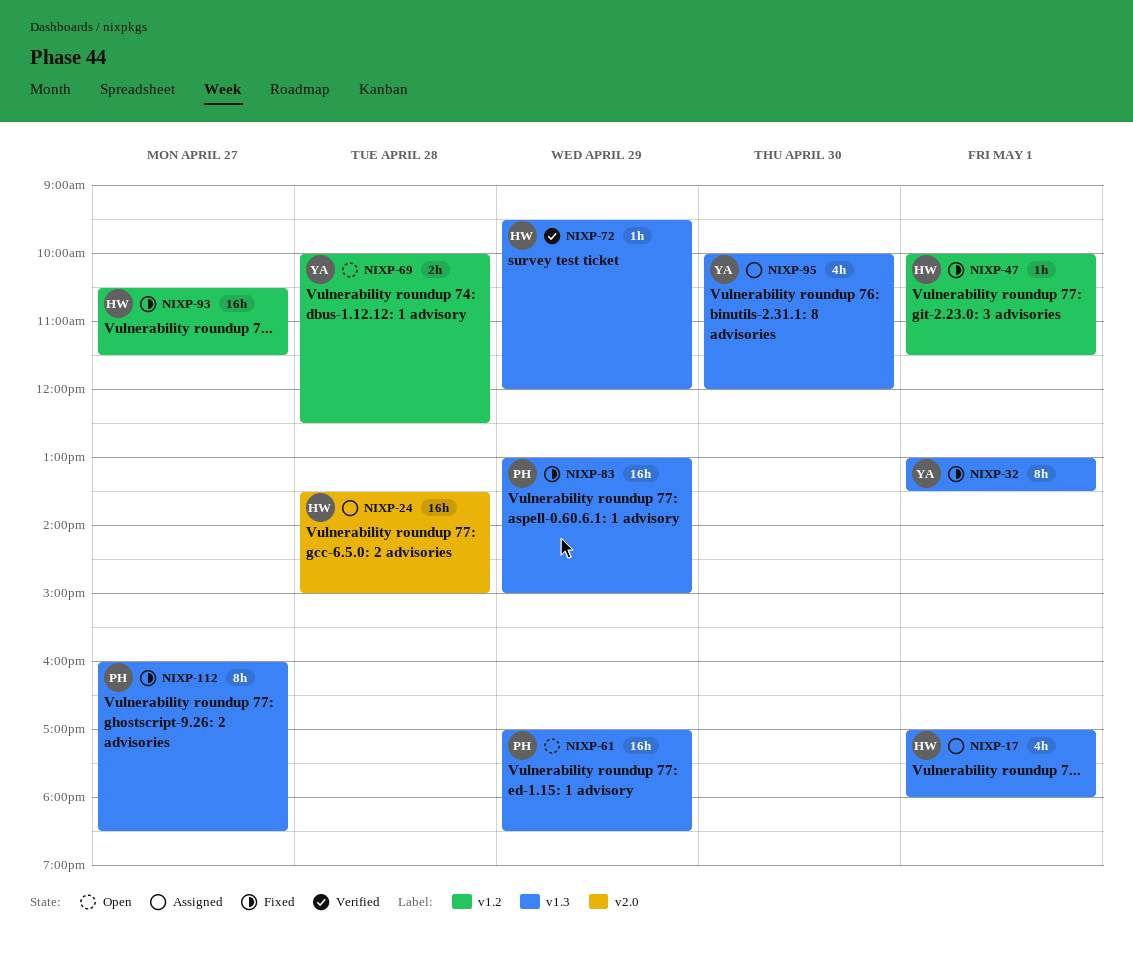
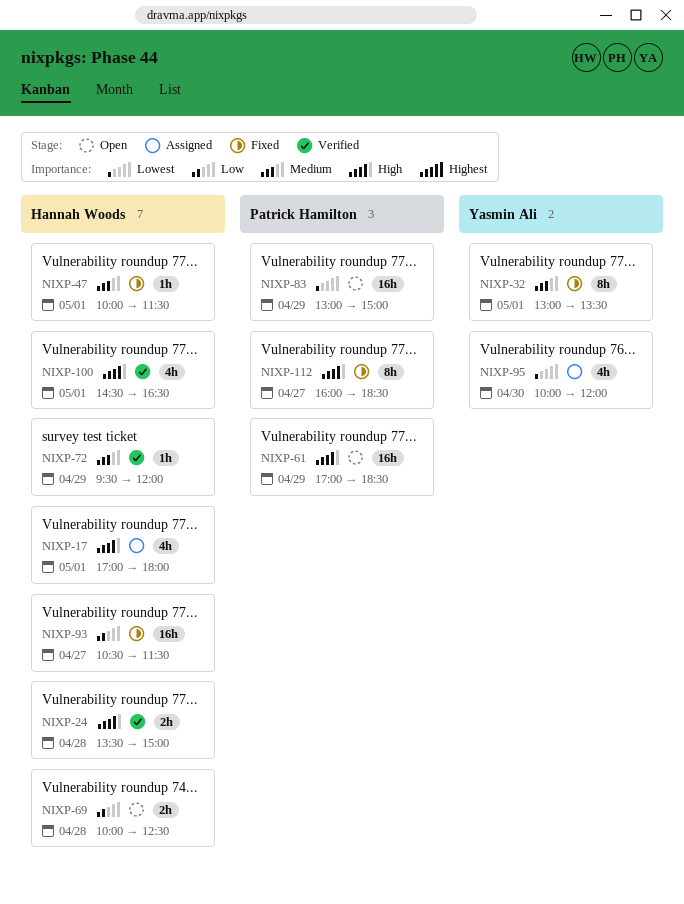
NIXP-24, status: Assigned -> Verified
NIXP-24, estimate: 16h -> 2h
NIXP-69, owner: Yasmin Ali -> Hannah Woods
NIXP-83, status: Fixed -> Open
NIXP-100: none -> present

